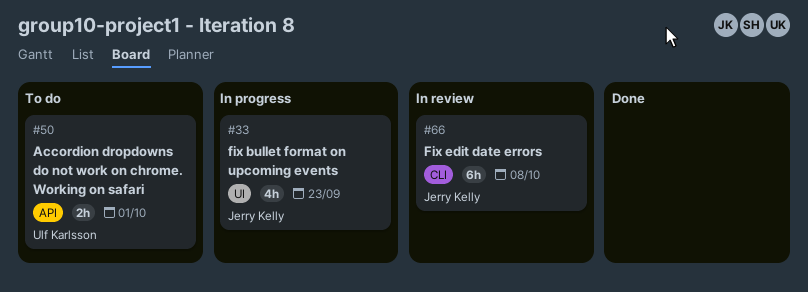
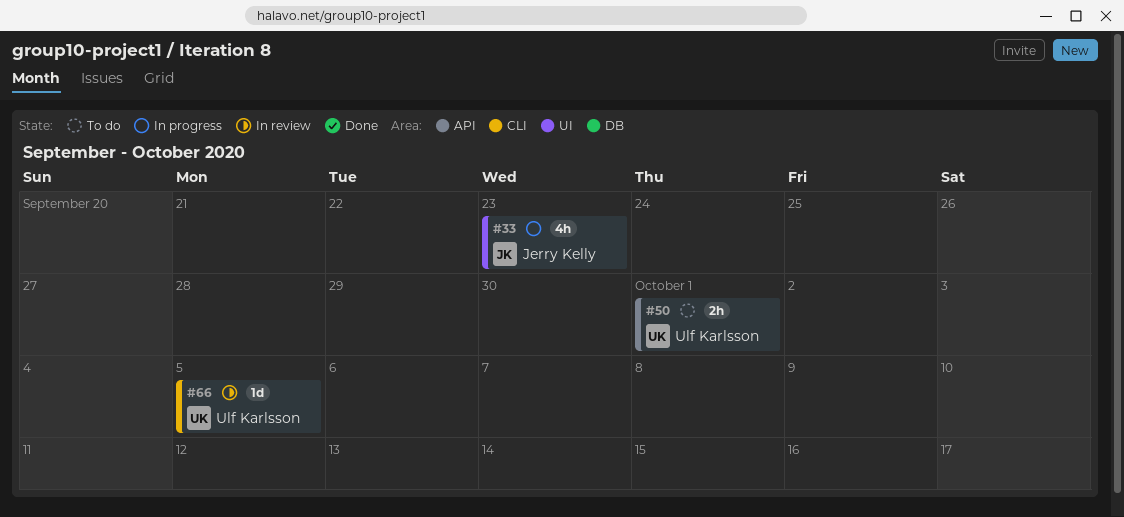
#66, owner: Jerry Kelly -> Ulf Karlsson
#66, estimate: 6h -> 1d
#66, due: Oct 8 -> Oct 5

